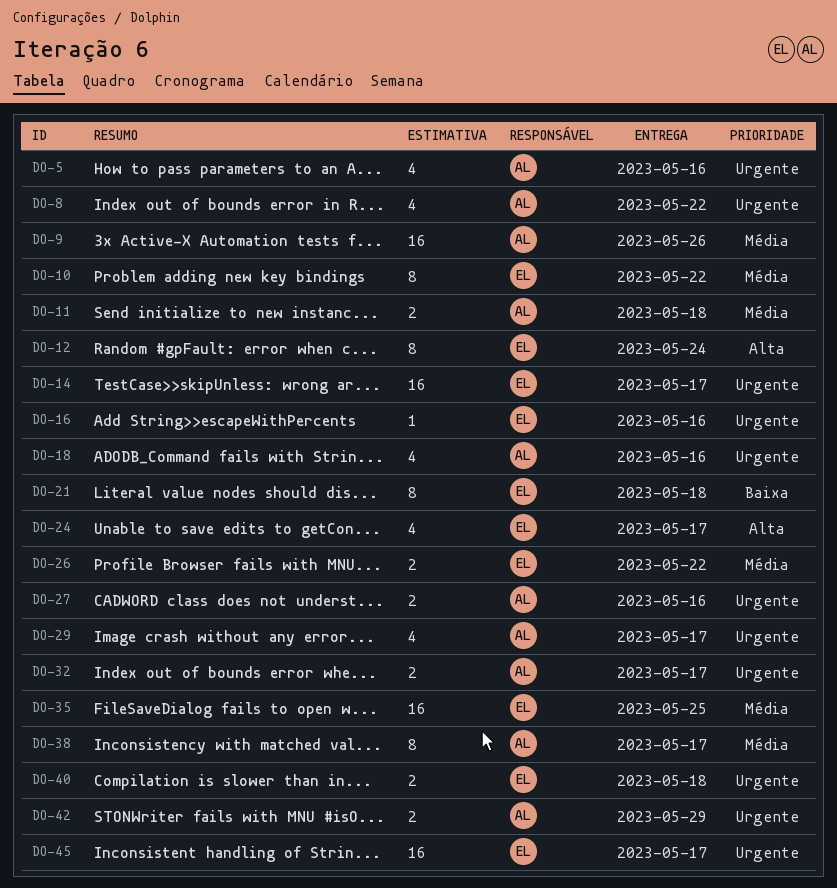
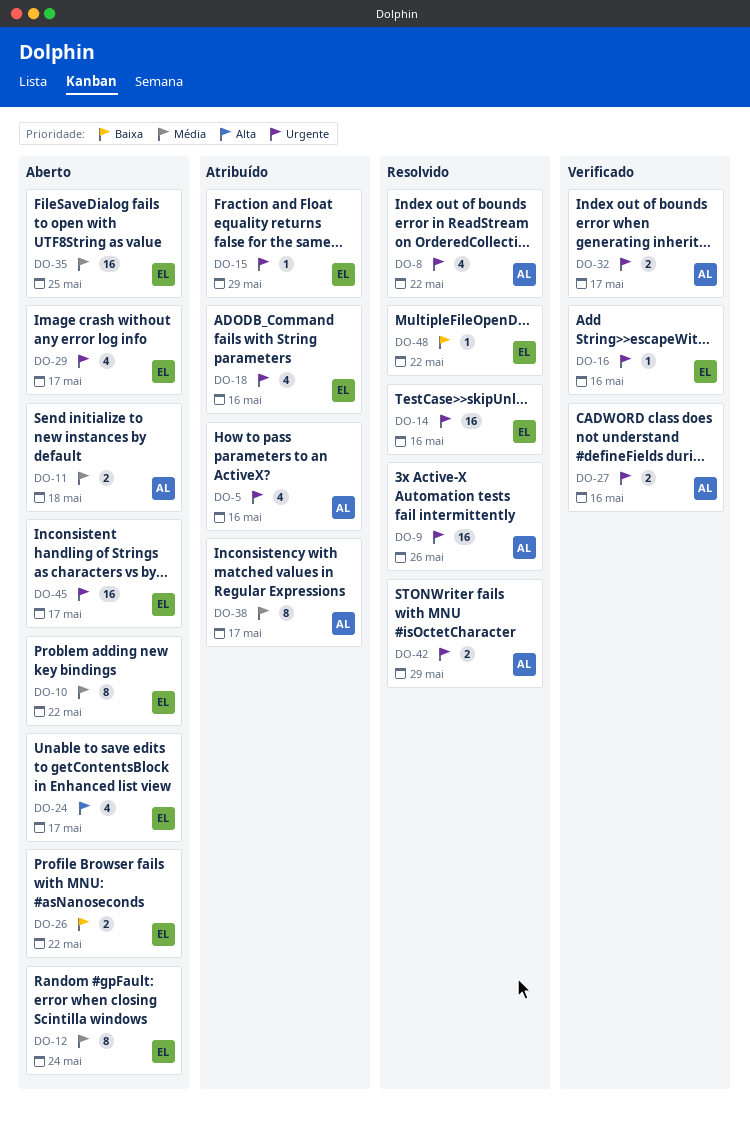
DO-9, priority: Média -> Urgente
DO-12, priority: Alta -> Média
DO-14, due: May 17 -> May 16
DO-15: none -> present
DO-18, owner: AL -> EL
DO-21: present -> none
DO-26, priority: Média -> Baixa
DO-29, owner: AL -> EL
DO-40: present -> none
DO-48: none -> present

